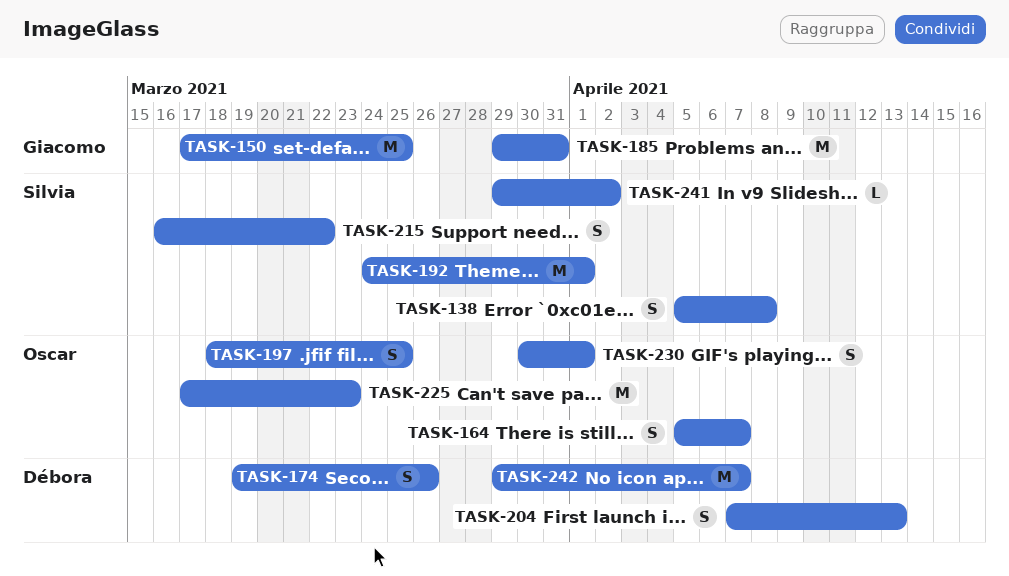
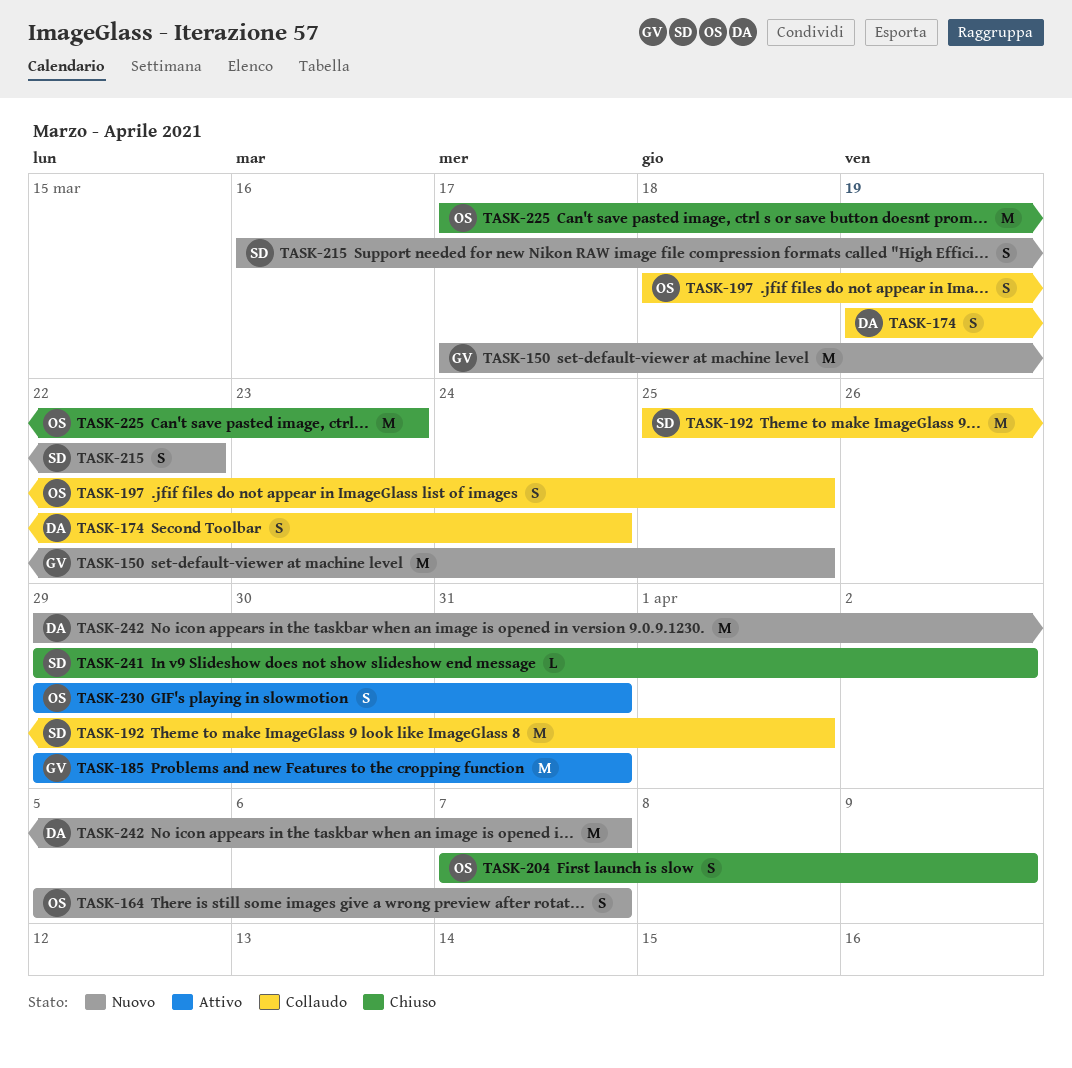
TASK-138: present -> none
TASK-174, due: Mar 26 -> Mar 24
TASK-192, start: Mar 24 -> Mar 25
TASK-204, owner: Débora -> Oscar
TASK-204, due: Apr 13 -> Apr 9
TASK-230, start: Mar 30 -> Mar 29
TASK-230, due: Apr 1 -> Mar 31

